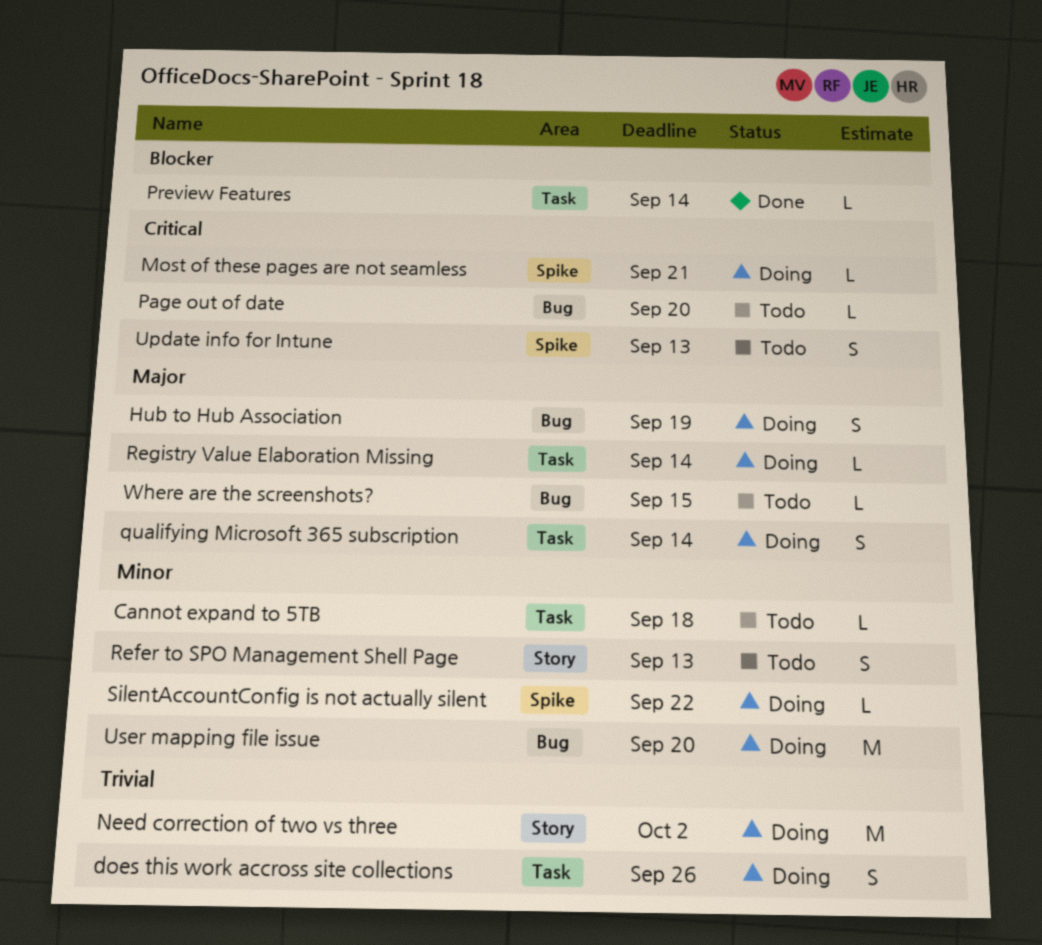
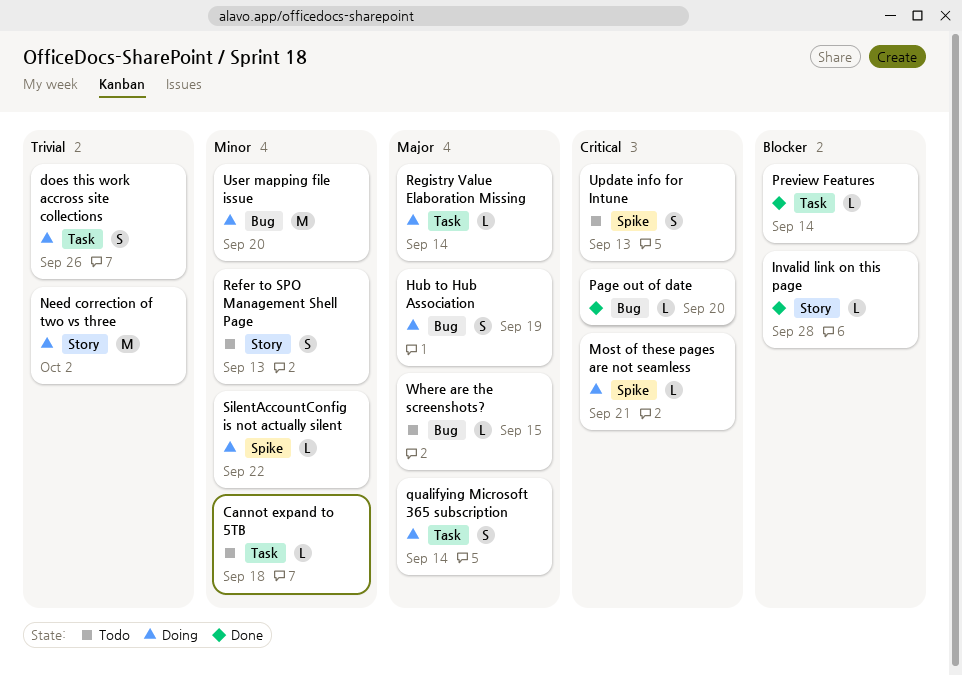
Invalid link on this page: none -> present
Page out of date, status: Todo -> Done

